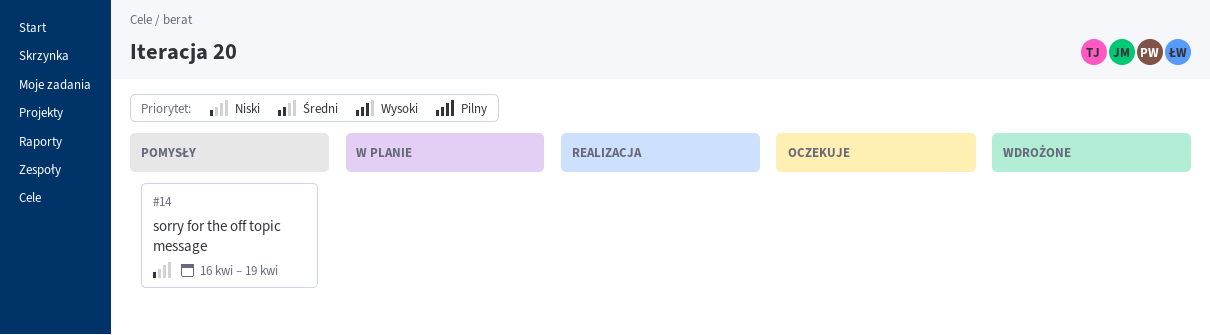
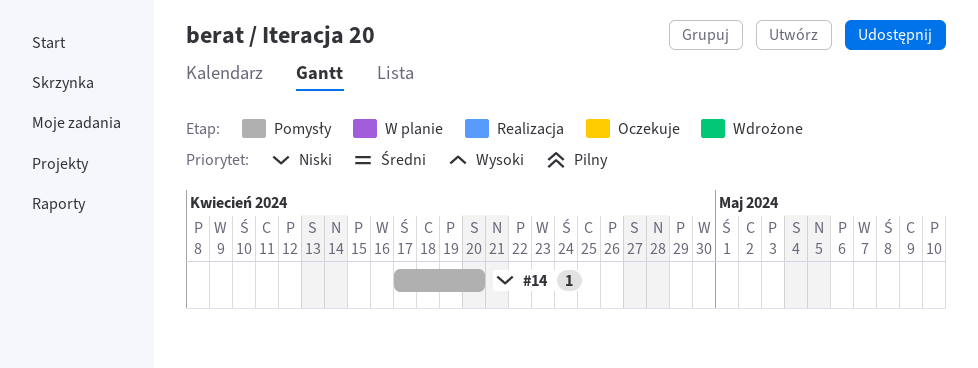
#14, start: Apr 16 -> Apr 17
#14, due: Apr 19 -> Apr 20

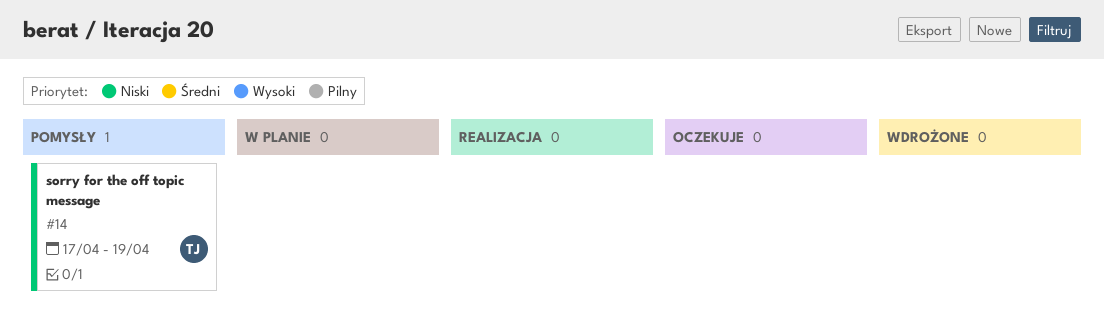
#14, due: Apr 20 -> Apr 19

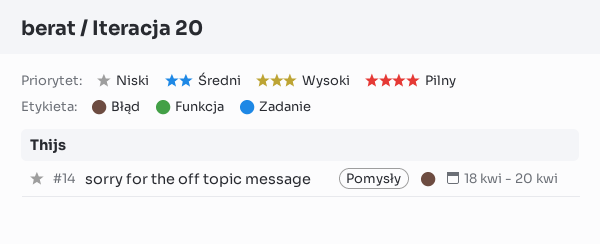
#14, start: Apr 17 -> Apr 18
#14, due: Apr 19 -> Apr 20

